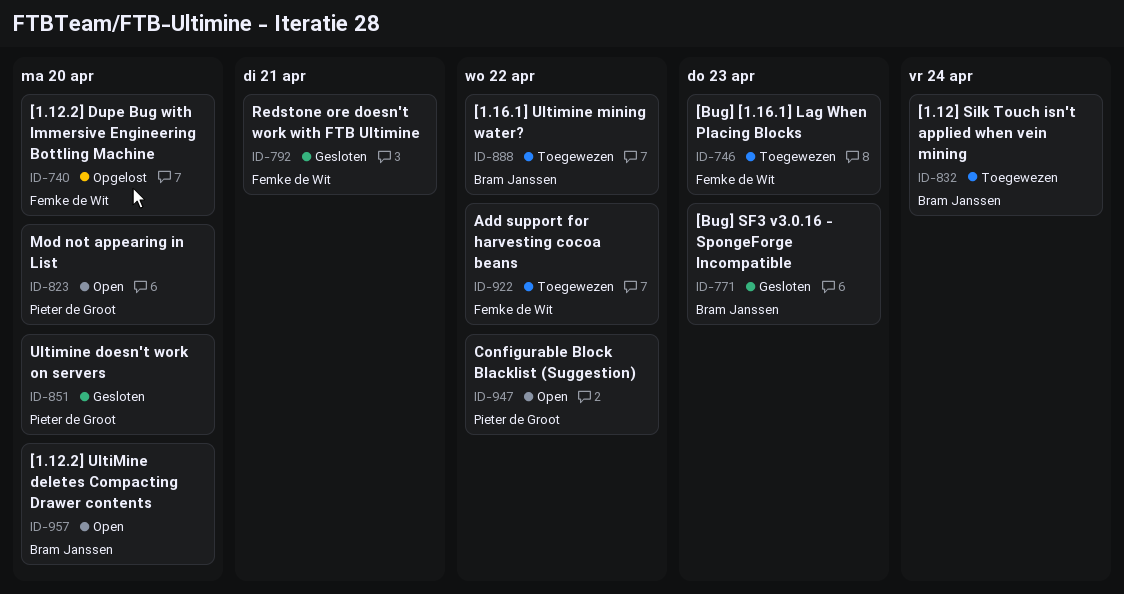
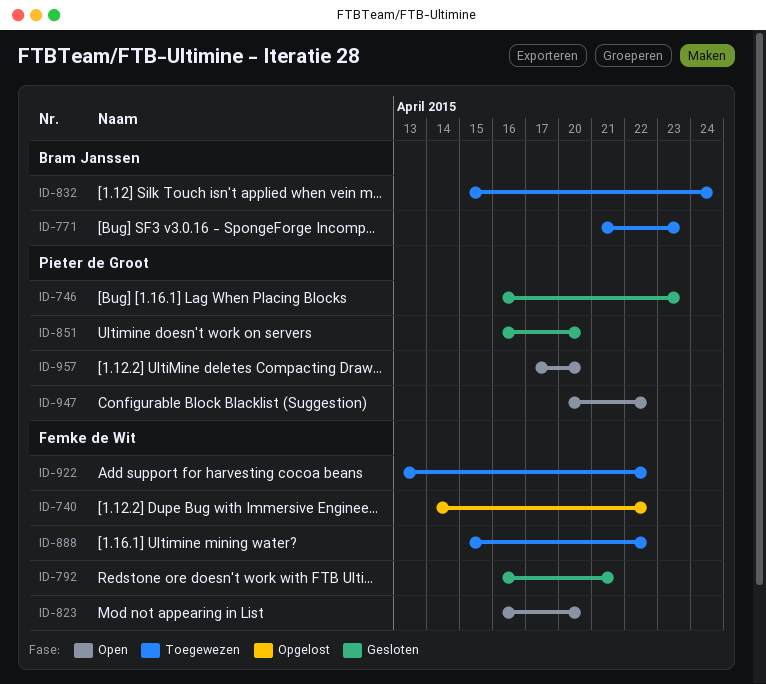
ID-740, due: Apr 20 -> Apr 22
ID-746, status: Toegewezen -> Gesloten
ID-746, owner: Femke de Wit -> Pieter de Groot
ID-771, status: Gesloten -> Toegewezen
ID-823, owner: Pieter de Groot -> Femke de Wit
ID-888, owner: Bram Janssen -> Femke de Wit
ID-957, owner: Bram Janssen -> Pieter de Groot

